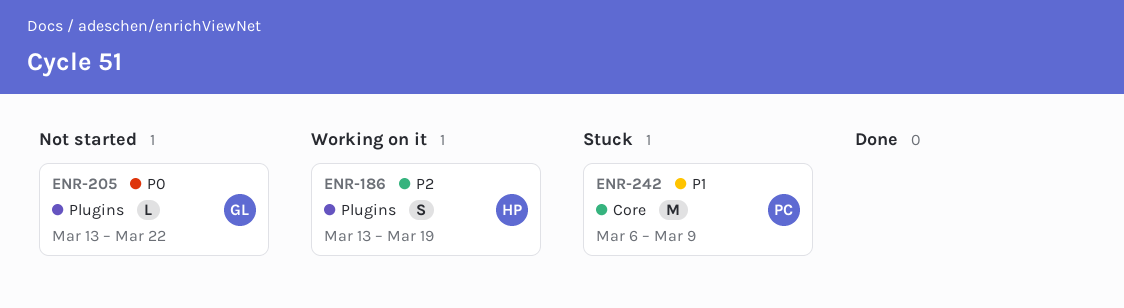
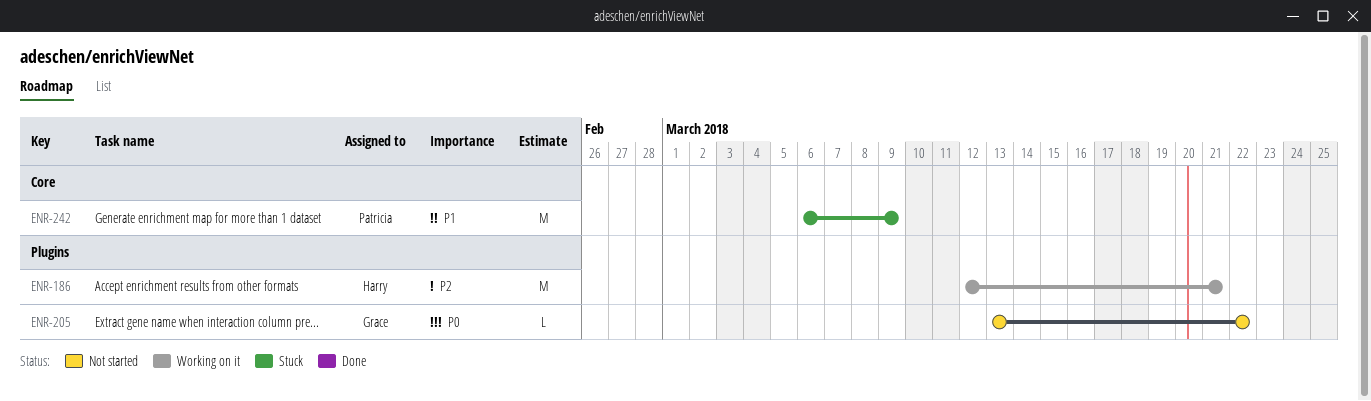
ENR-186, estimate: S -> M
ENR-186, start: Mar 13 -> Mar 12
ENR-186, due: Mar 19 -> Mar 21

